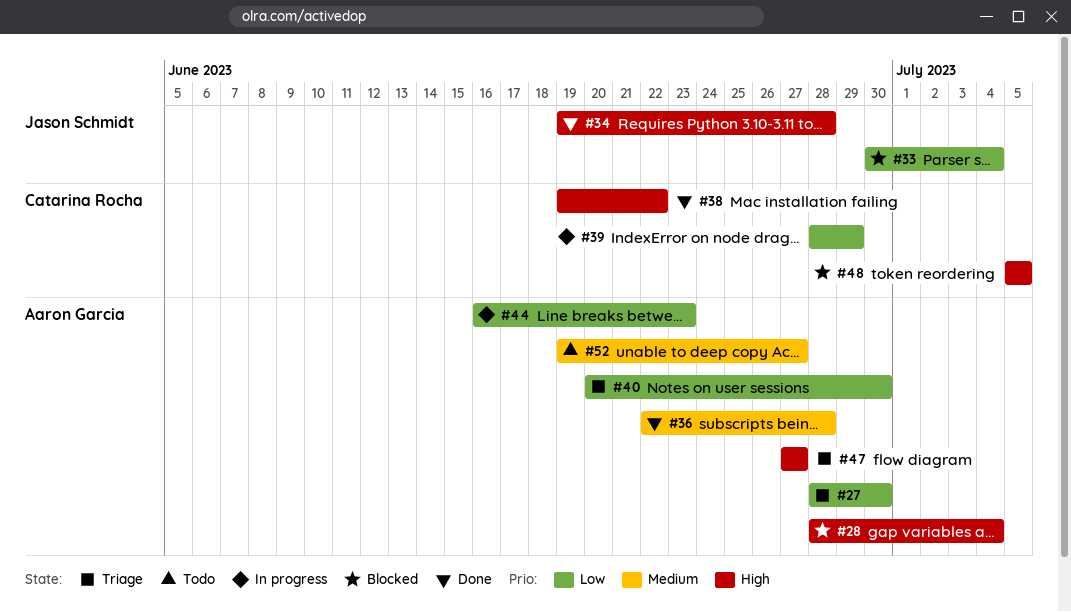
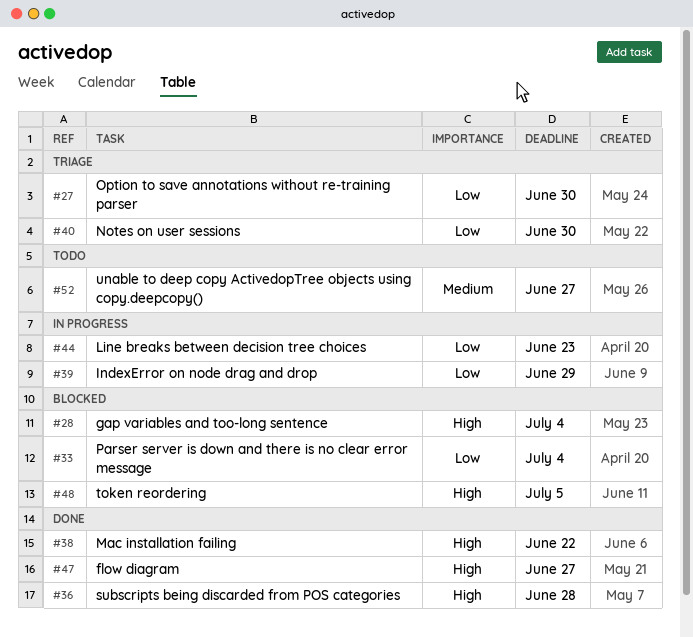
#34: present -> none
#36, priority: Medium -> High
#47, status: Triage -> Done

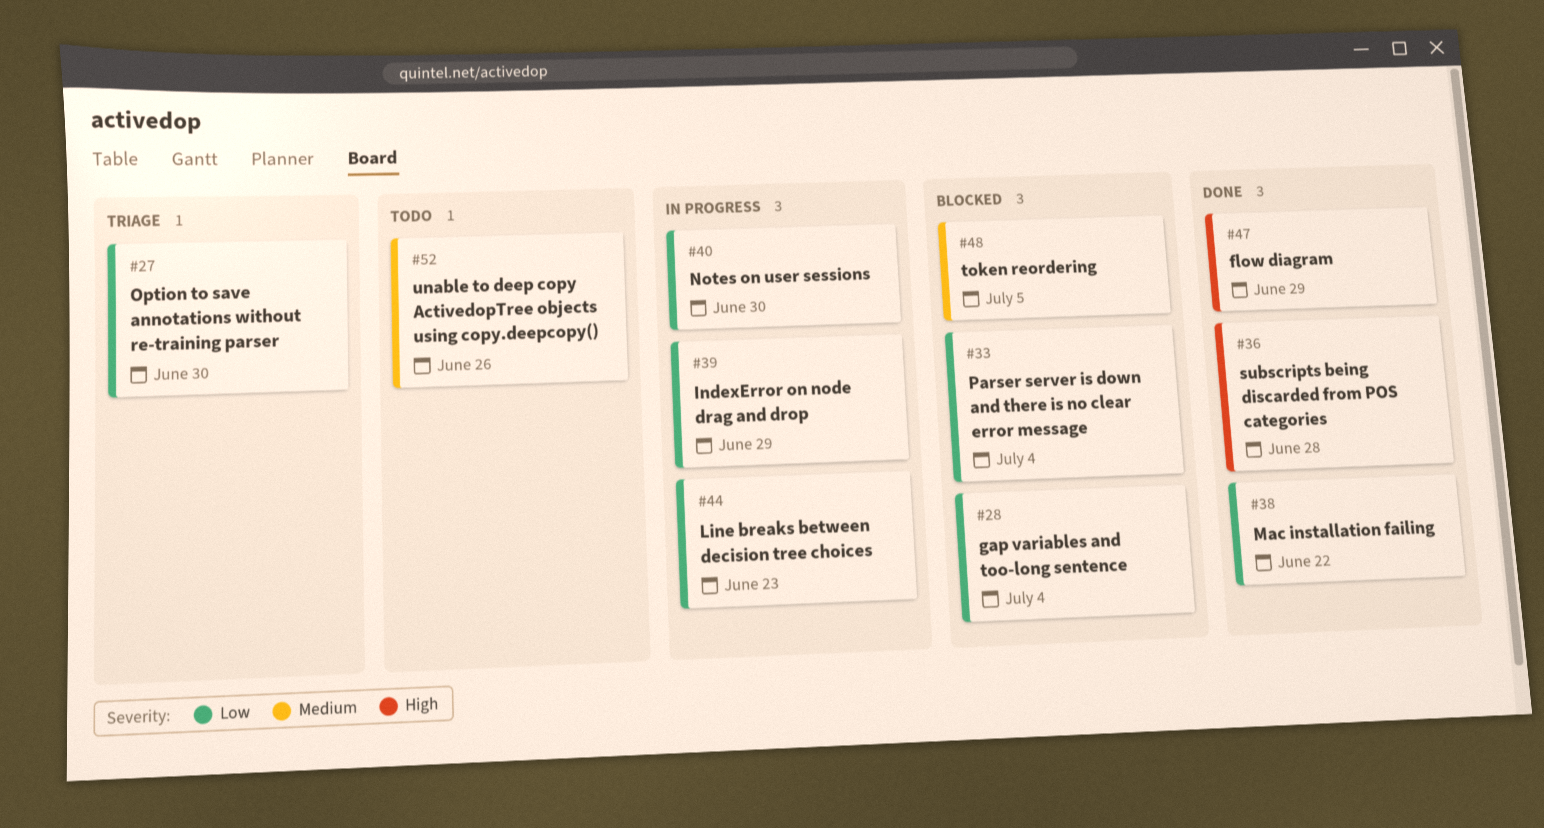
#28, priority: High -> Low
#38, priority: High -> Low
#40, status: Triage -> In progress
#47, due: Jun 27 -> Jun 29
#48, priority: High -> Medium
#52, due: Jun 27 -> Jun 26

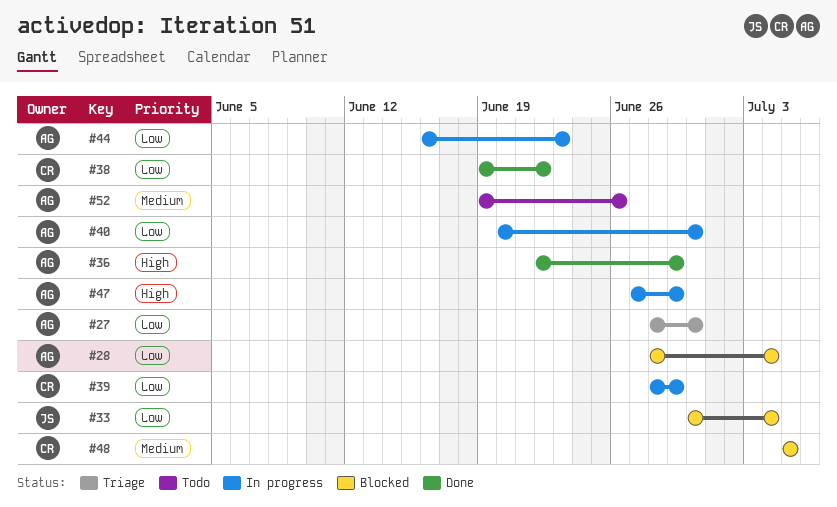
#36, due: Jun 28 -> Jun 29
#47, status: Done -> In progress

